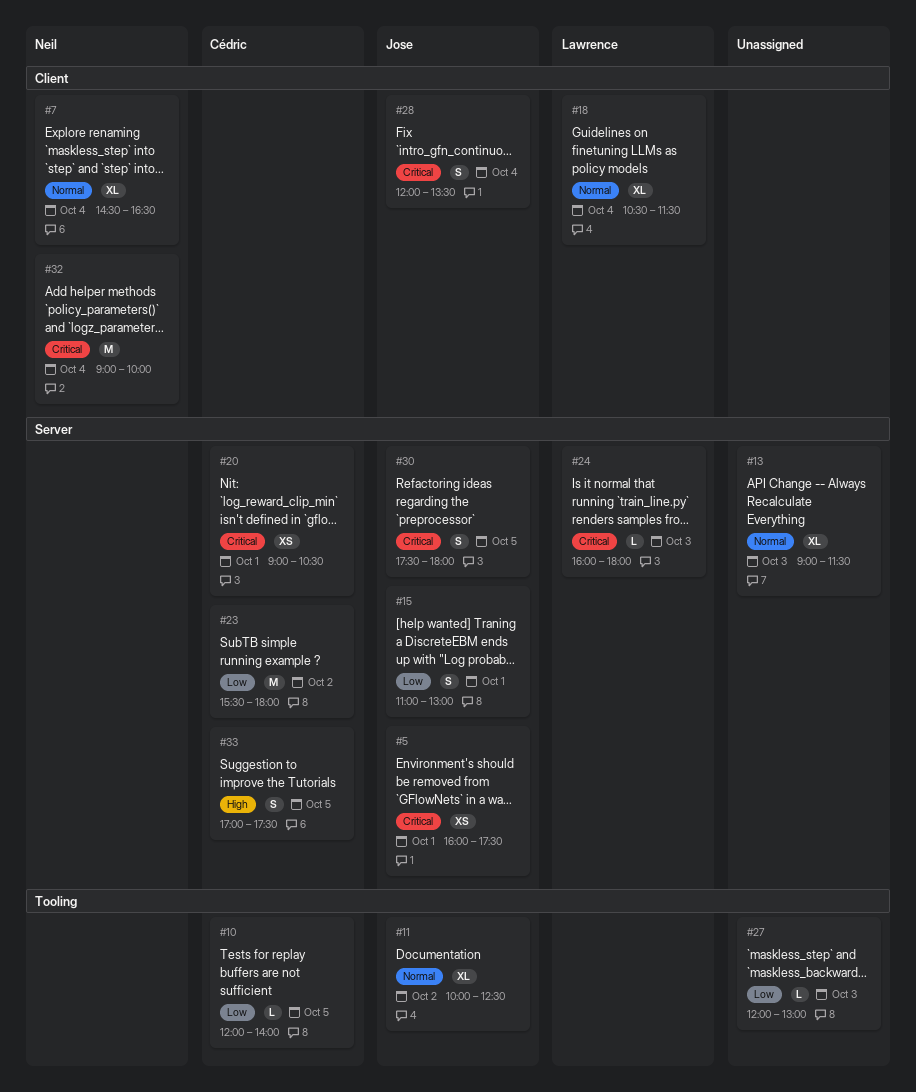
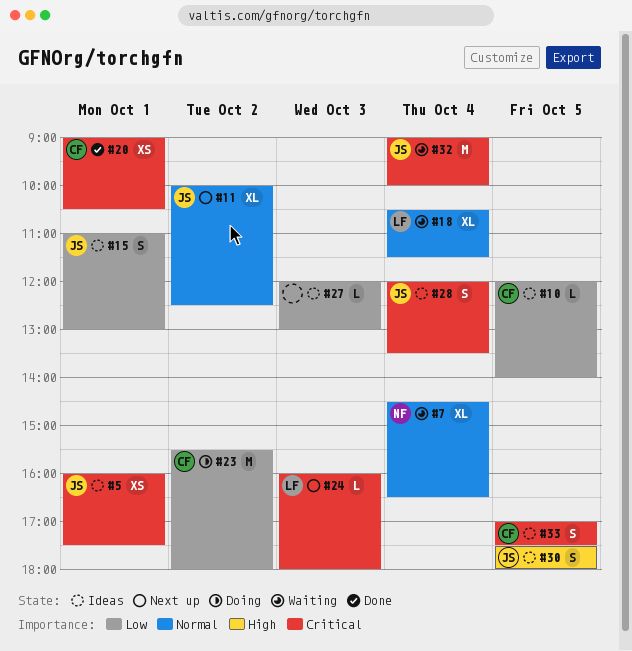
#13: present -> none
#30, priority: Critical -> High
#32, owner: Neil -> Jose
#33, priority: High -> Critical

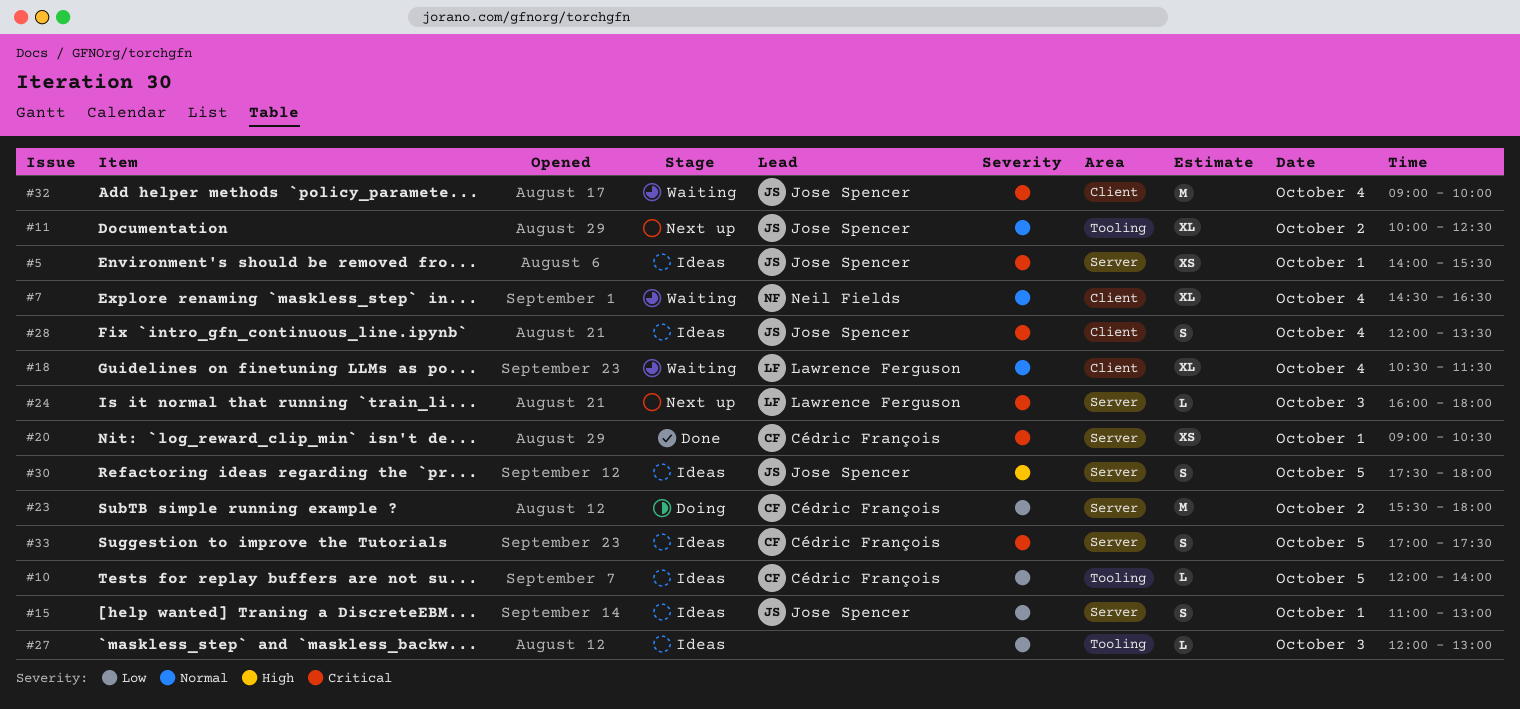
#5, begins: 16:00 -> 14:00
#5, ends: 17:30 -> 15:30

